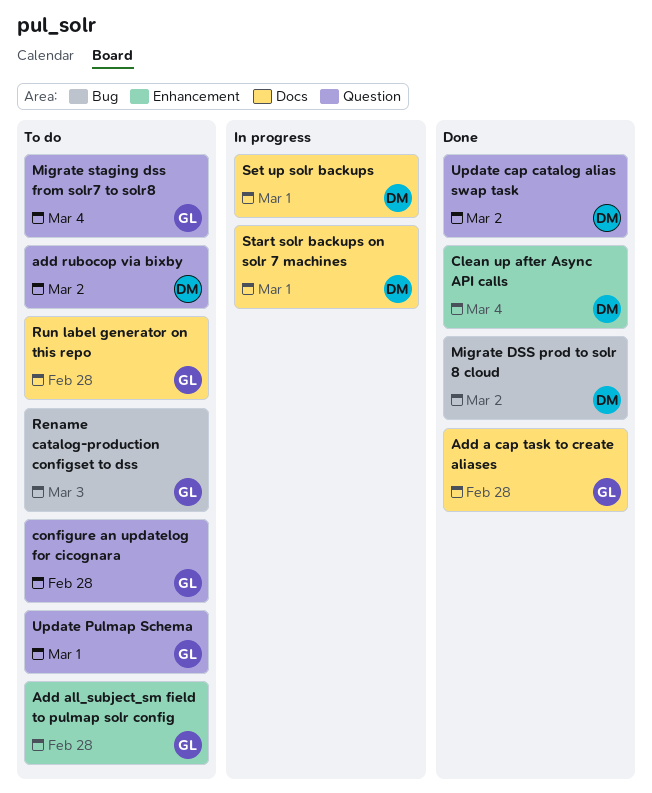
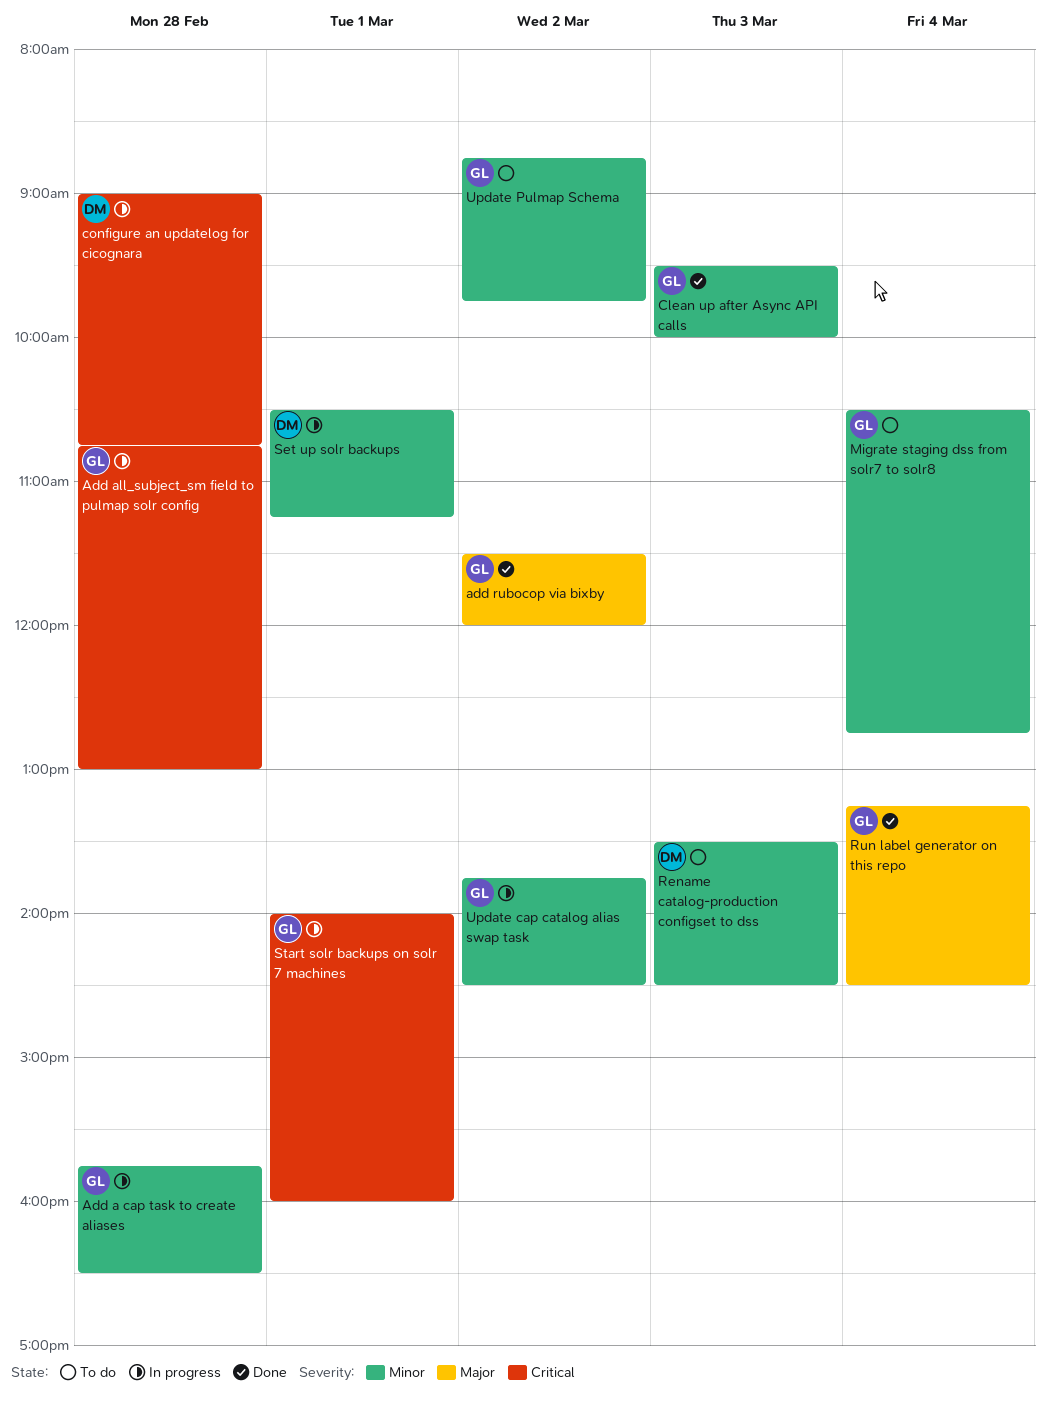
Add a cap task to create aliases, status: Done -> In progress
Add all_subject_sm field to pulmap solr config, status: To do -> In progress
add rubocop via bixby, status: To do -> Done
add rubocop via bixby, owner: DM -> GL
Clean up after Async API calls, owner: DM -> GL
Clean up after Async API calls, day: Mar 4 -> Mar 3
configure an updatelog for cicognara, status: To do -> In progress
configure an updatelog for cicognara, owner: GL -> DM
Migrate DSS prod to solr 8 cloud: present -> none
Rename catalog-production configset to dss, owner: GL -> DM
Run label generator on this repo, status: To do -> Done
Run label generator on this repo, day: Feb 28 -> Mar 4
Start solr backups on solr 7 machines, owner: DM -> GL
Update cap catalog alias swap task, status: Done -> In progress
Update cap catalog alias swap task, owner: DM -> GL
Update Pulmap Schema, day: Mar 1 -> Mar 2

